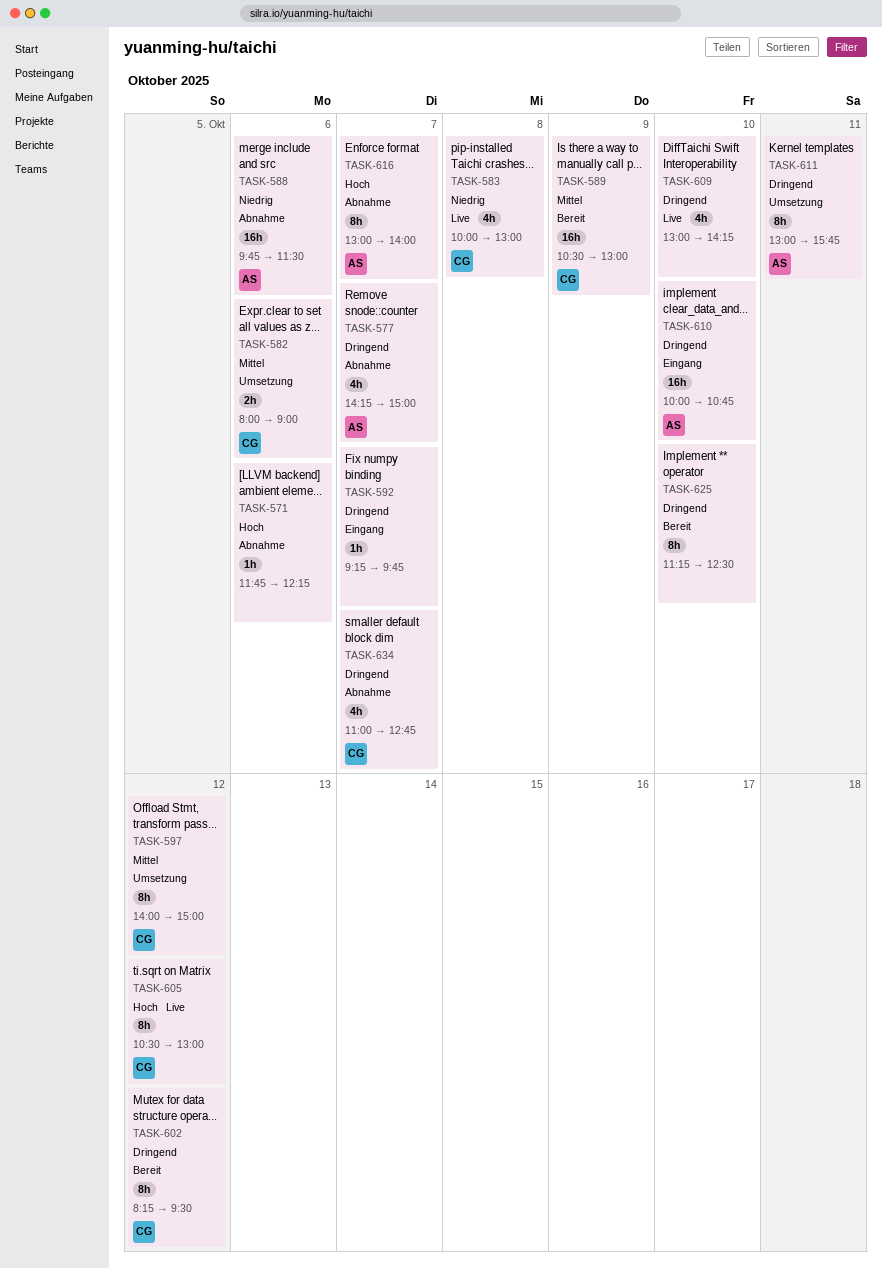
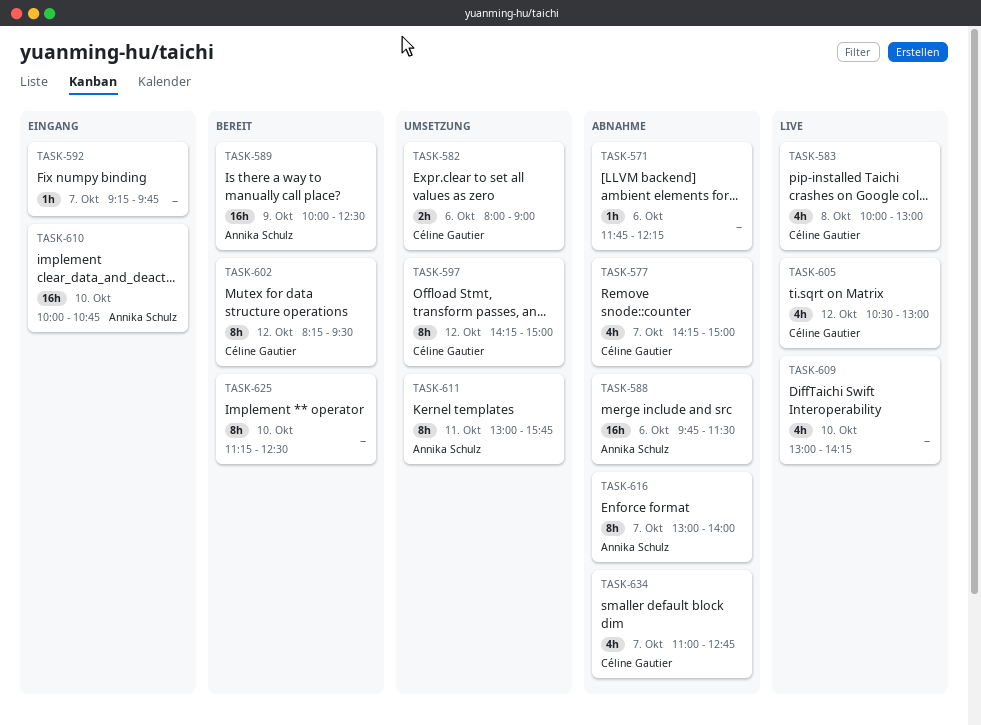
TASK-577, owner: Annika Schulz -> Céline Gautier
TASK-589, owner: Céline Gautier -> Annika Schulz
TASK-589, begins: 10:30 -> 10:00
TASK-589, ends: 13:00 -> 12:30
TASK-597, begins: 14:00 -> 14:15
TASK-605, estimate: 8h -> 4h

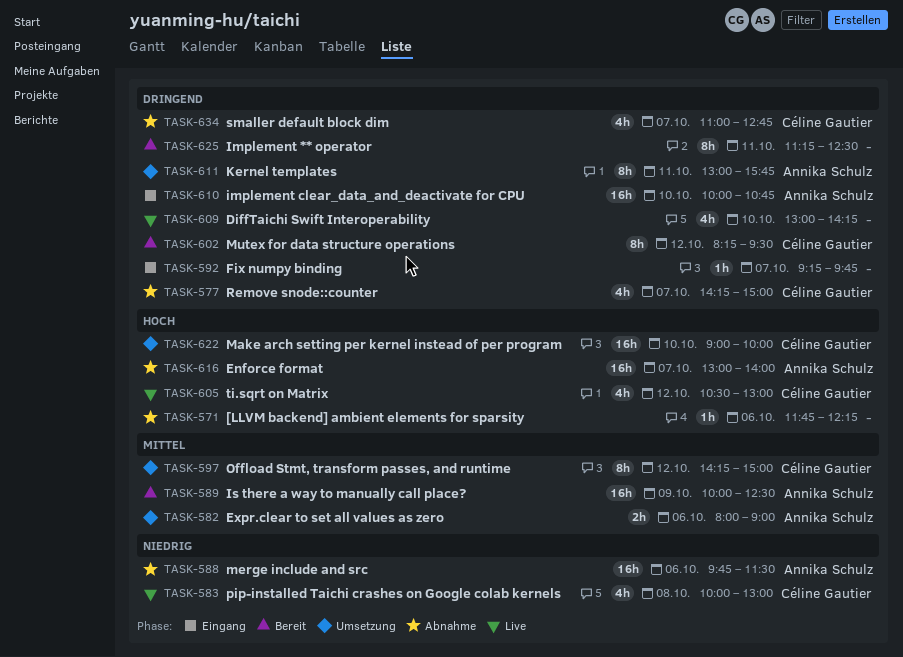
TASK-582, owner: Céline Gautier -> Annika Schulz
TASK-616, estimate: 8h -> 16h
TASK-622: none -> present
TASK-625, day: Oct 10 -> Oct 11

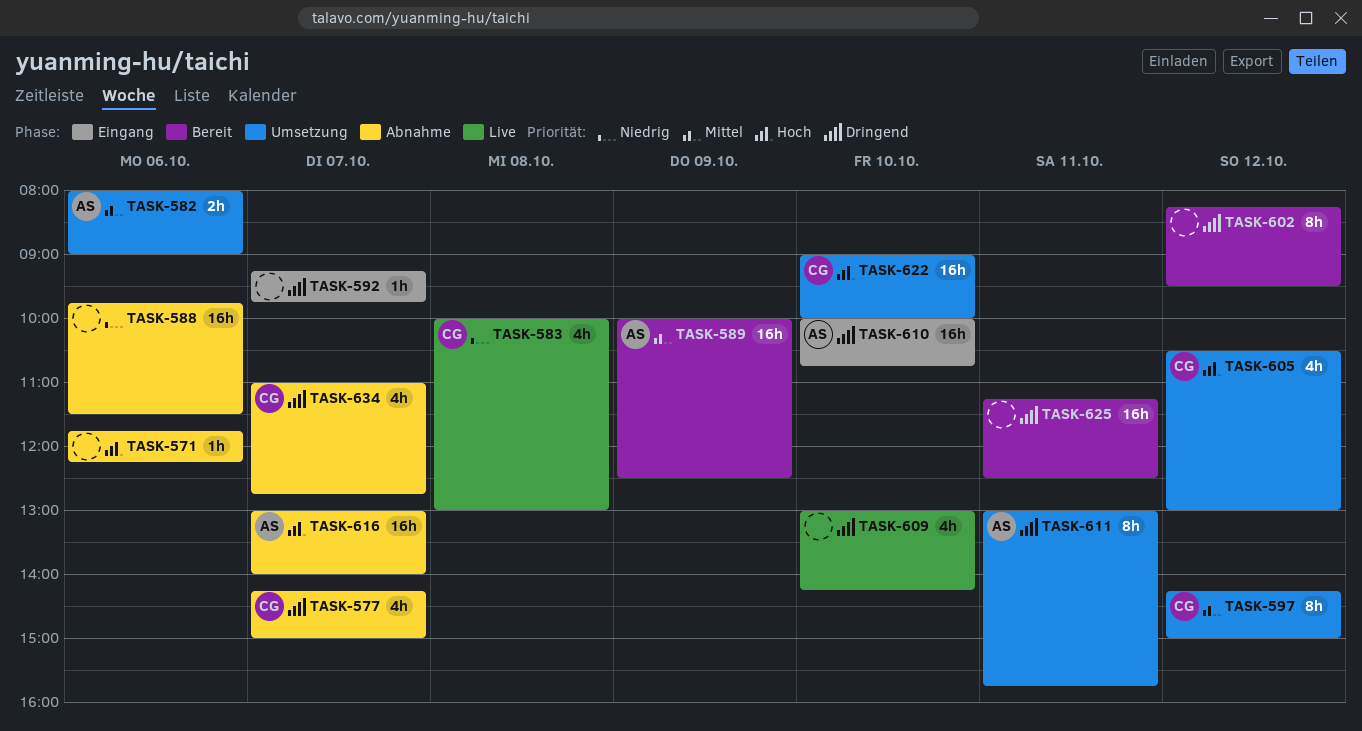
TASK-588, owner: Annika Schulz -> none
TASK-602, owner: Céline Gautier -> none
TASK-605, status: Live -> Umsetzung
TASK-625, estimate: 8h -> 16h

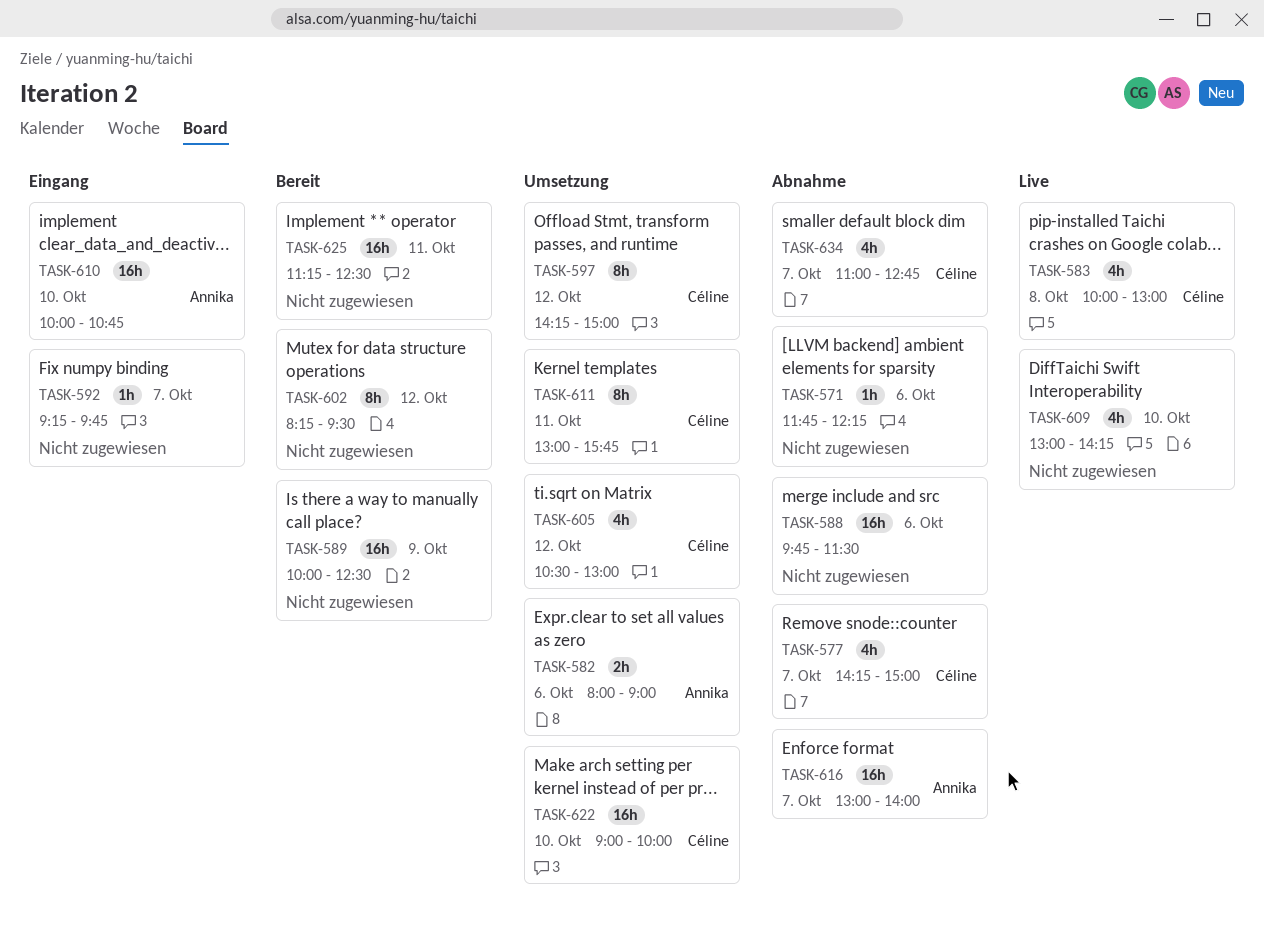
TASK-589, owner: Annika -> none
TASK-611, owner: Annika -> Céline

